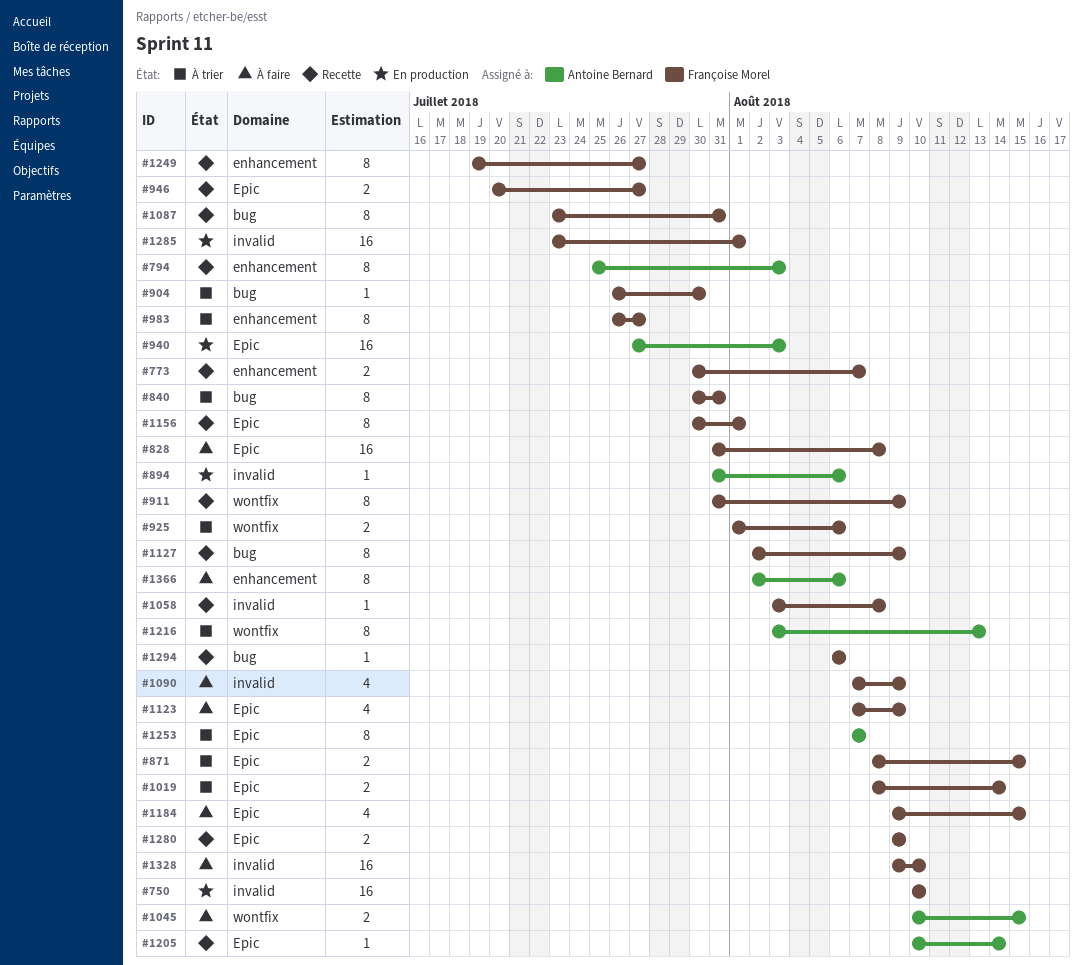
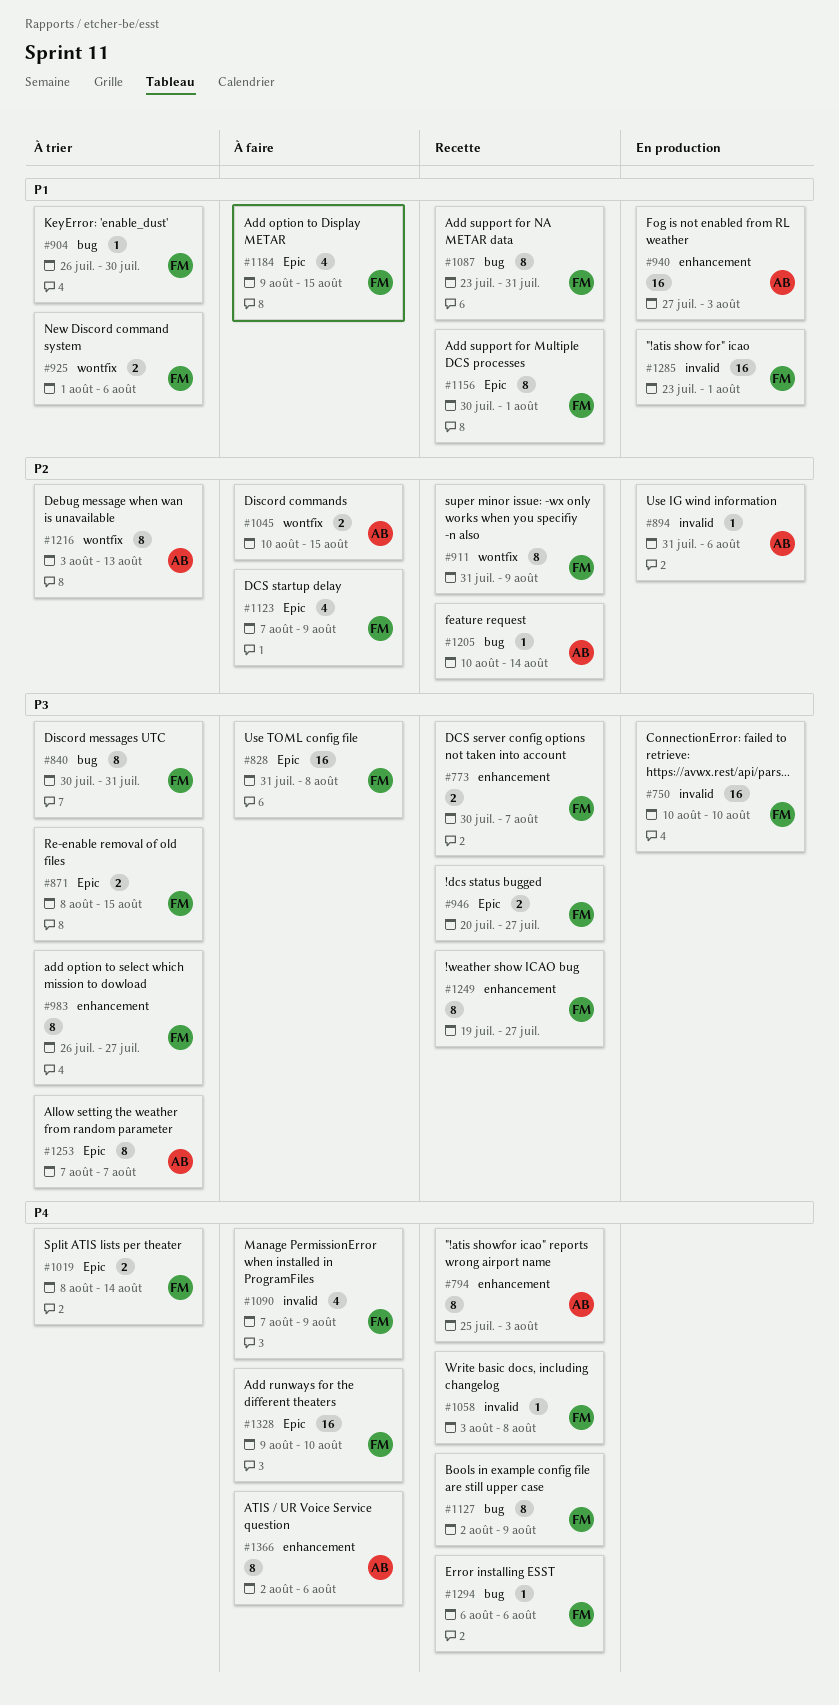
#940, label: Epic -> enhancement
#1205, label: Epic -> bug
#1280: present -> none
#1328, label: invalid -> Epic

